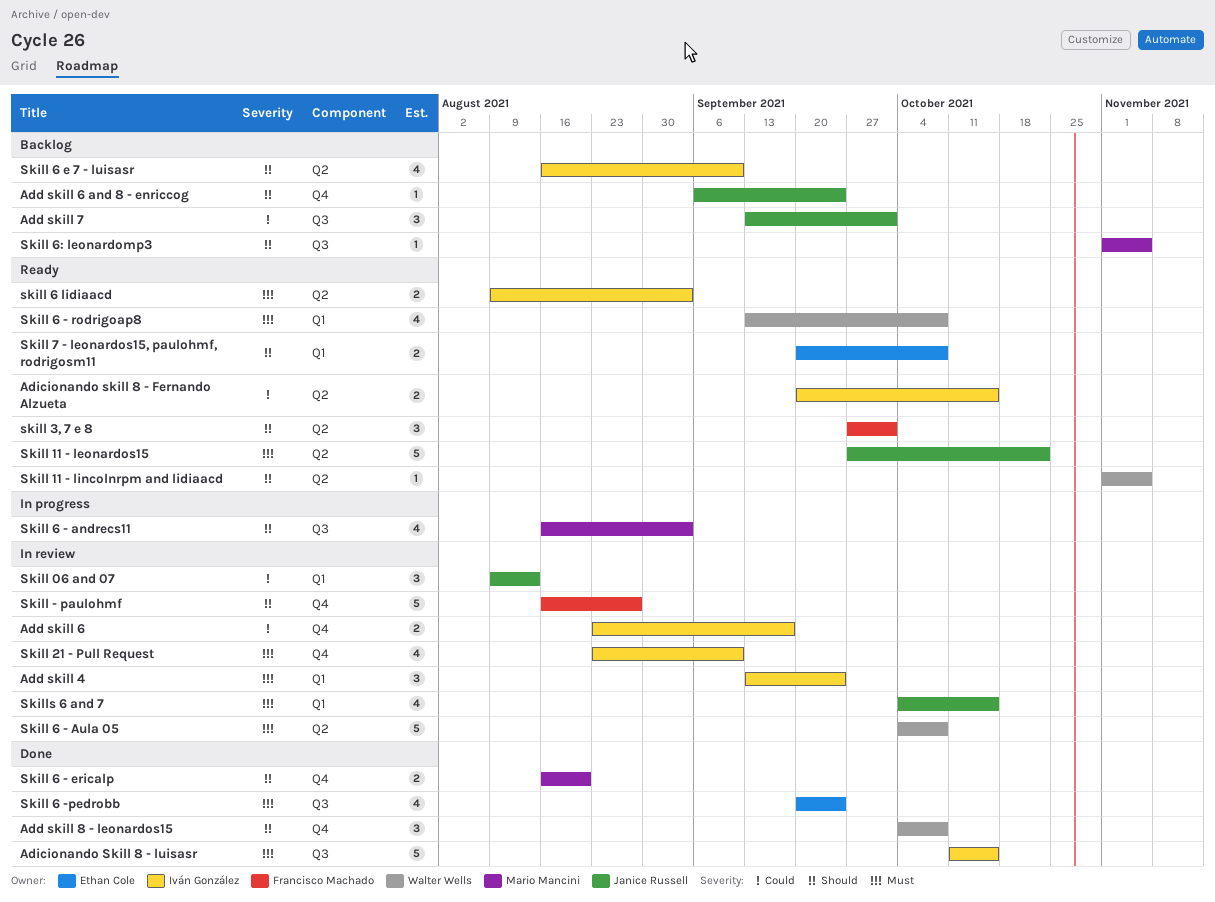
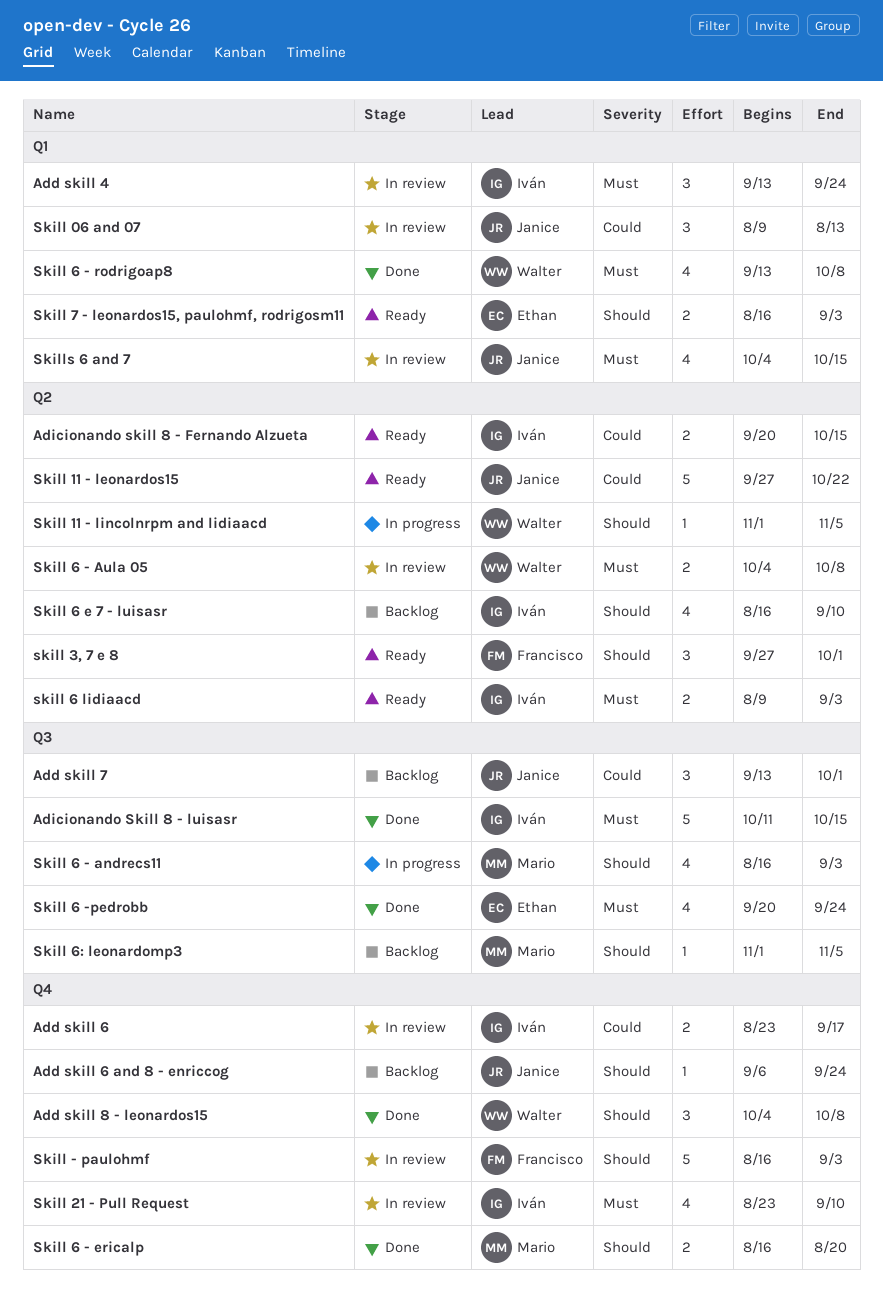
Skill - paulohmf, due: Aug 27 -> Sep 3
Skill 11 - leonardos15, priority: Must -> Could
Skill 11 - lincolnrpm and lidiaacd, status: Ready -> In progress
Skill 6 - Aula 05, estimate: 5 -> 2
Skill 6 - rodrigoap8, status: Ready -> Done
Skill 7 - leonardos15, paulohmf, rodrigosm11, start: Sep 20 -> Aug 16
Skill 7 - leonardos15, paulohmf, rodrigosm11, due: Oct 8 -> Sep 3

